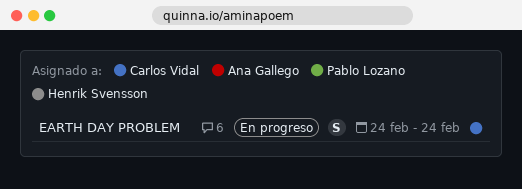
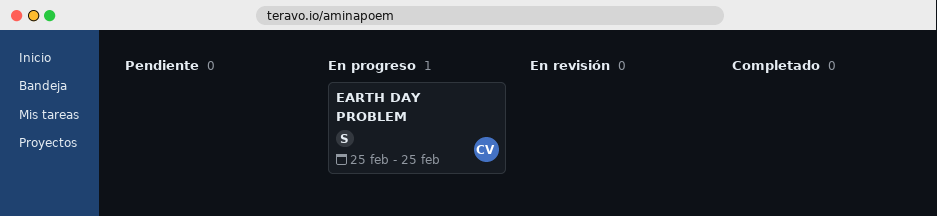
EARTH DAY PROBLEM, start: Feb 24 -> Feb 25
EARTH DAY PROBLEM, due: Feb 24 -> Feb 25

